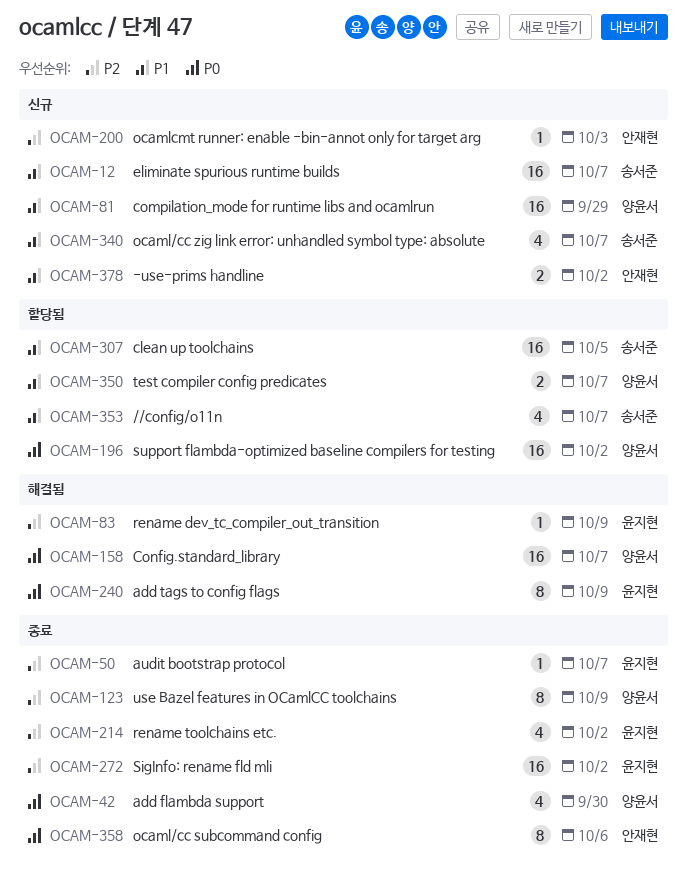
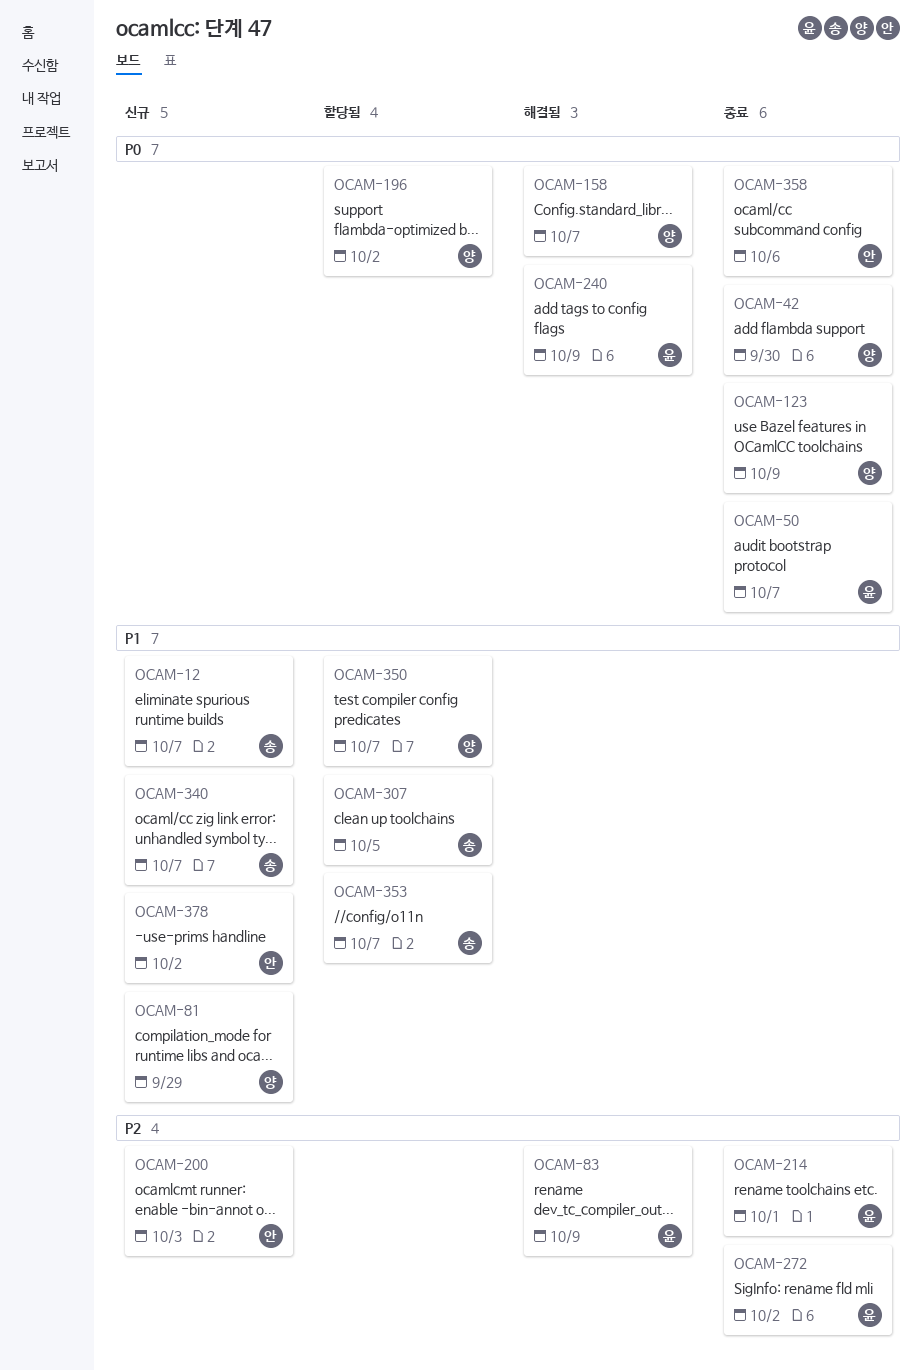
OCAM-50, priority: P2 -> P0
OCAM-123, priority: P2 -> P0
OCAM-214, due: Oct 2 -> Oct 1

